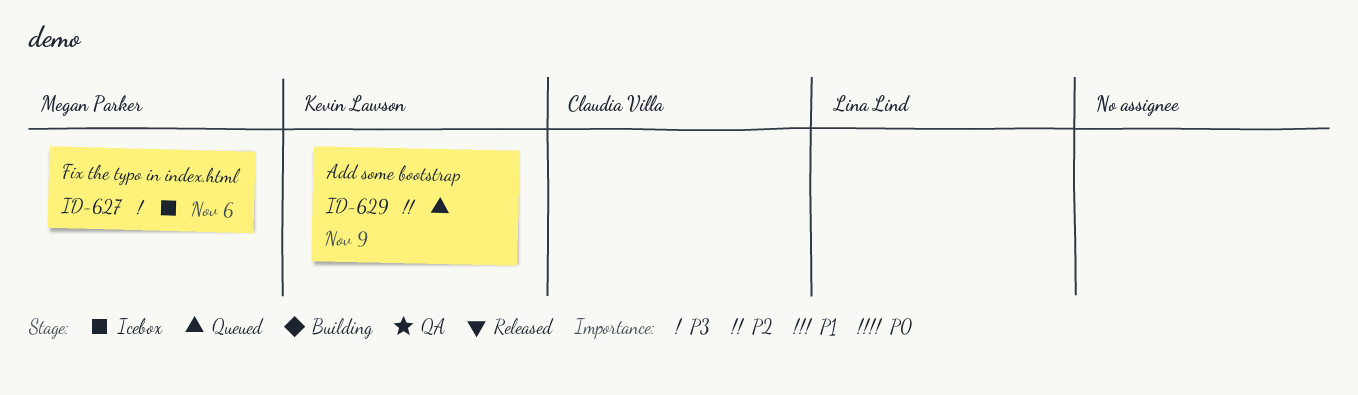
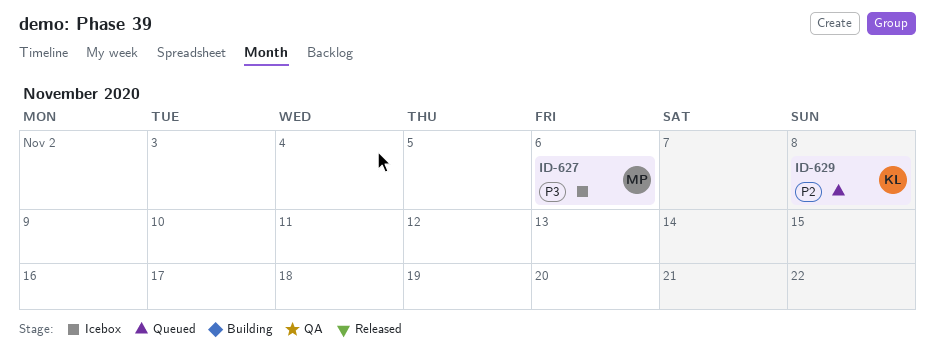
ID-629, due: Nov 9 -> Nov 8

